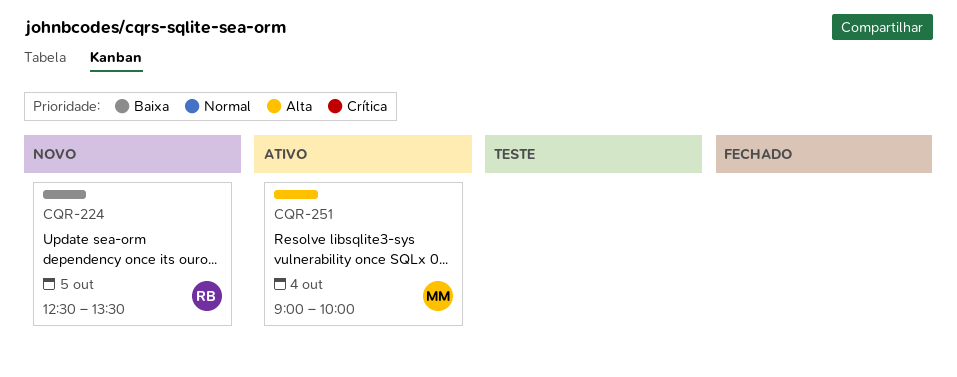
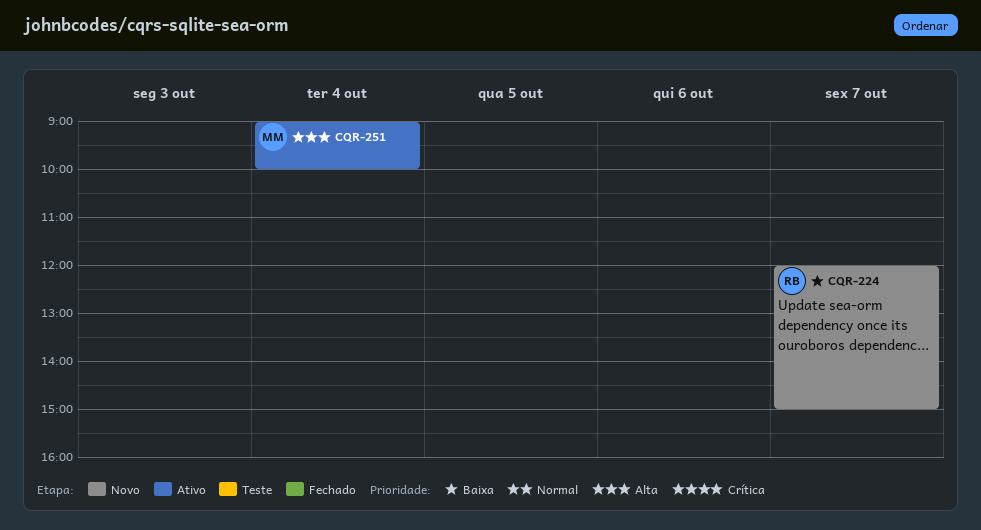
CQR-224, day: Oct 5 -> Oct 7
CQR-224, begins: 12:30 -> 12:00
CQR-224, ends: 13:30 -> 15:00

